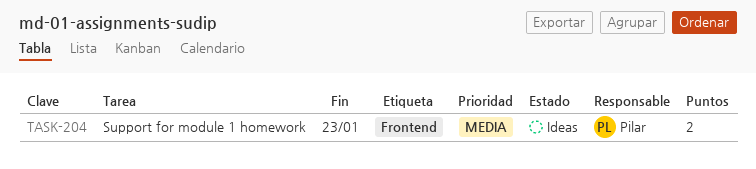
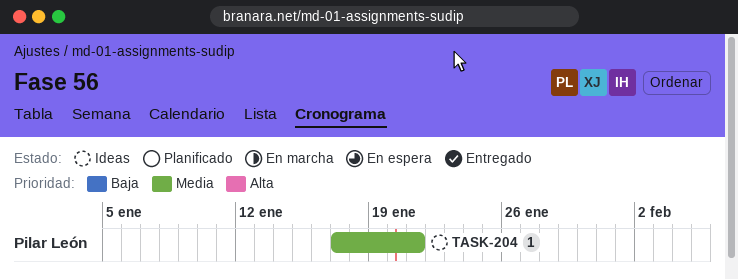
TASK-204, estimate: 2 -> 1
TASK-204, due: Jan 23 -> Jan 21

